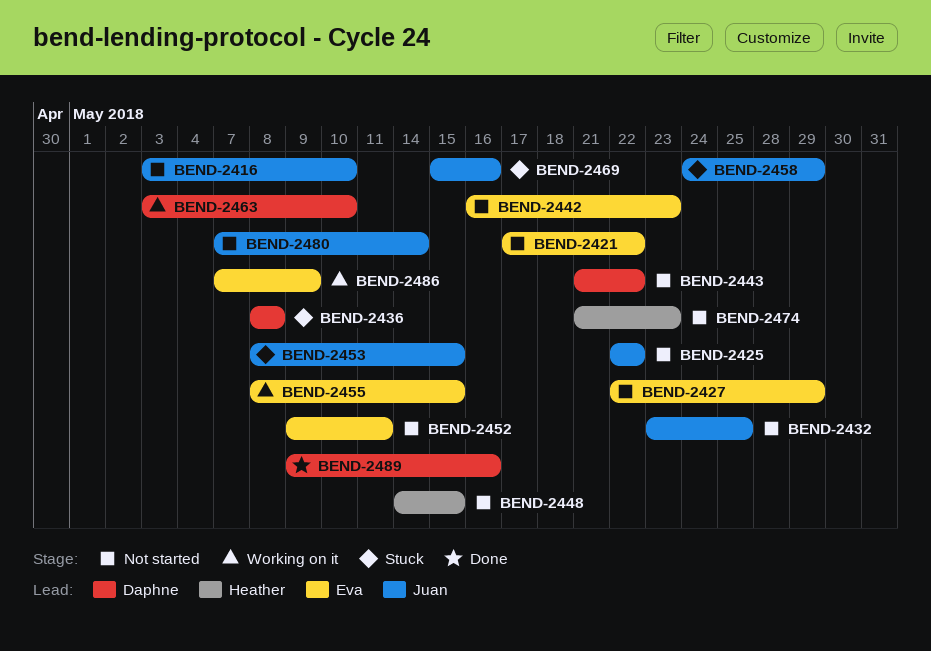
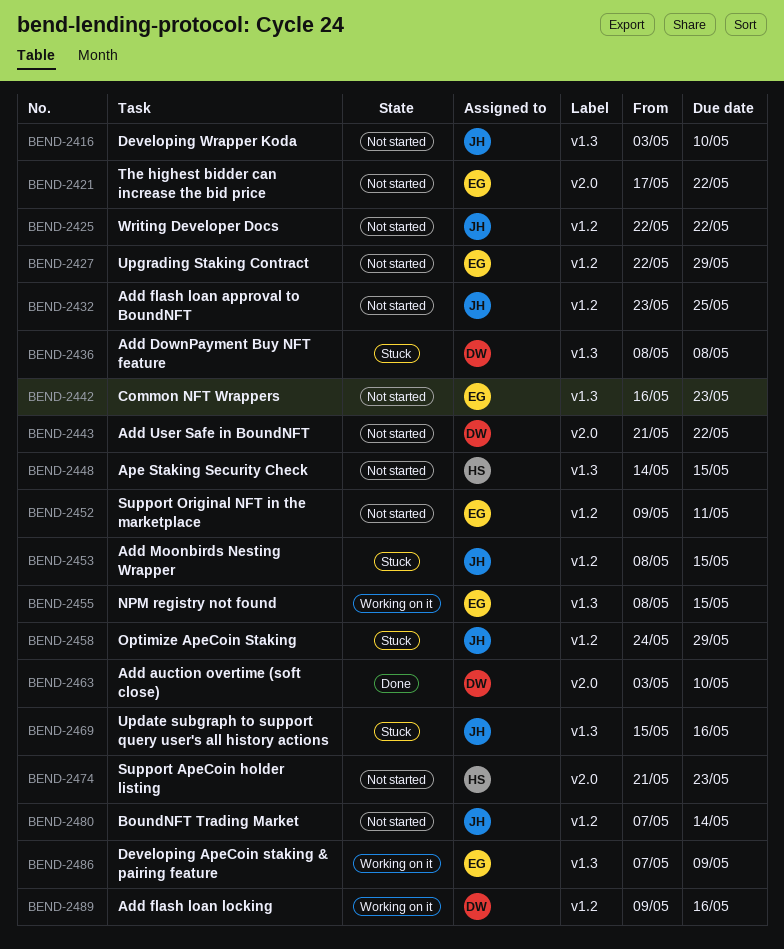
BEND-2463, status: Working on it -> Done
BEND-2489, status: Done -> Working on it

